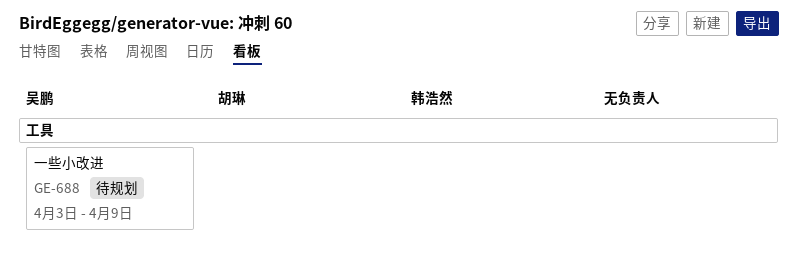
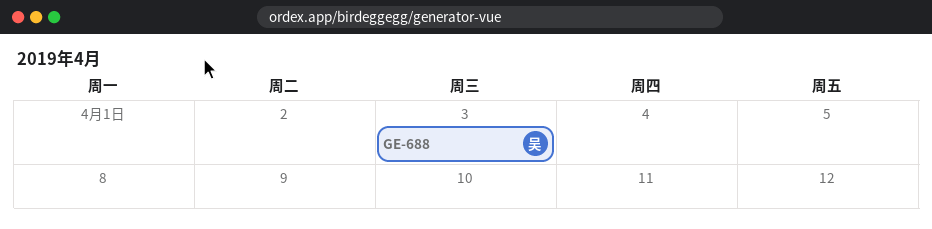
GE-688, due: Apr 9 -> Apr 3

